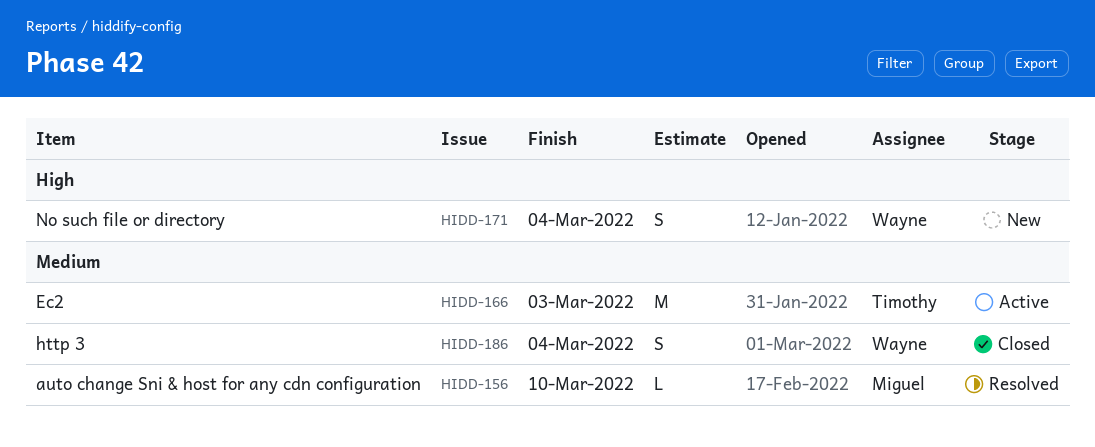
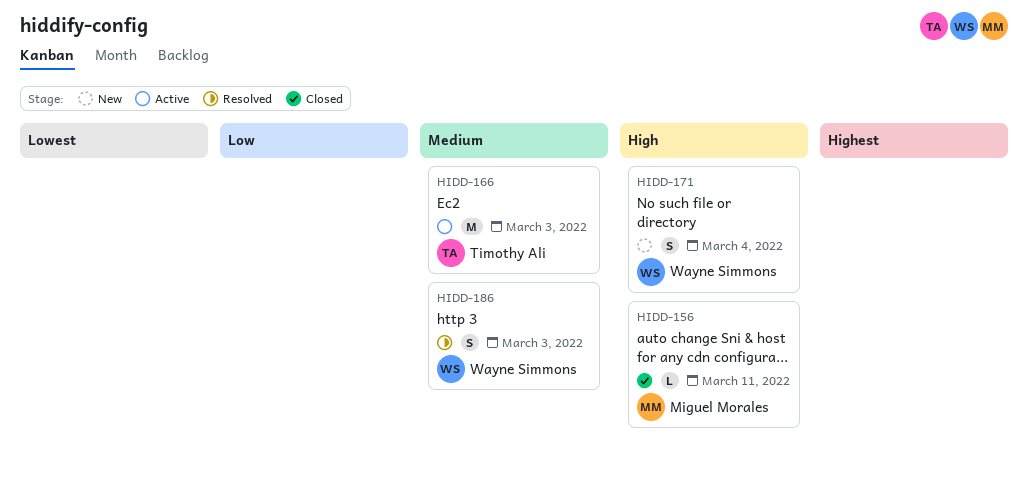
HIDD-156, status: Resolved -> Closed
HIDD-156, priority: Medium -> High
HIDD-156, due: Mar 10 -> Mar 11
HIDD-186, status: Closed -> Resolved
HIDD-186, due: Mar 4 -> Mar 3

